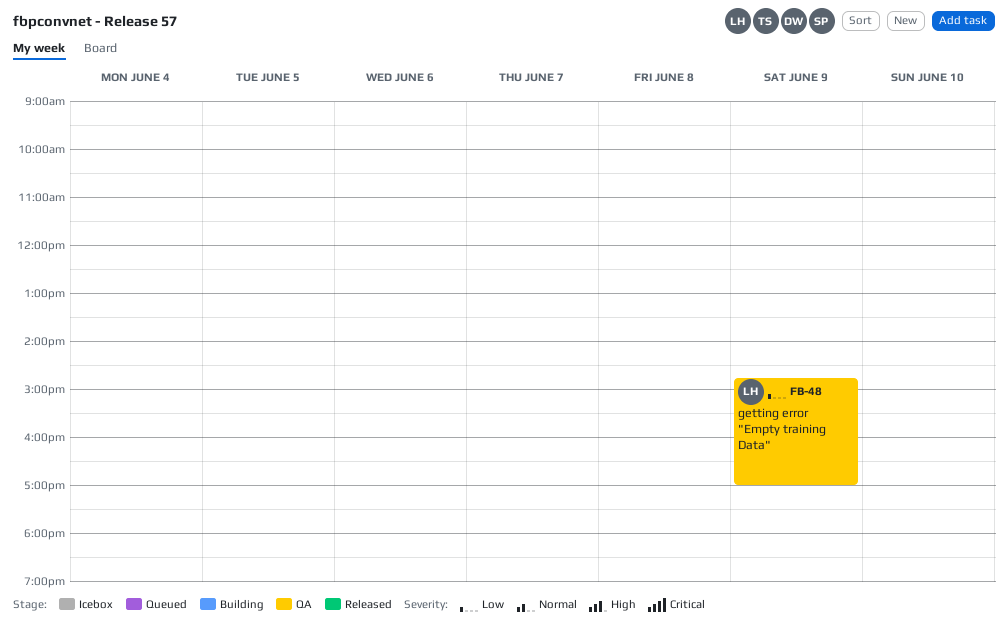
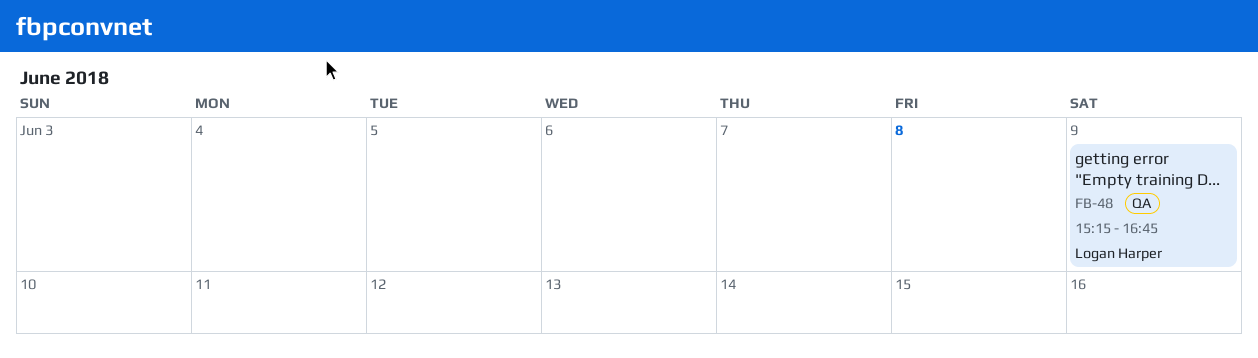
FB-48, begins: 14:45 -> 15:15
FB-48, ends: 17:00 -> 16:45

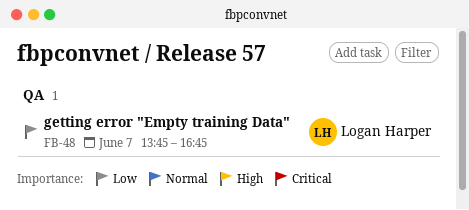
FB-48, day: Jun 9 -> Jun 7
FB-48, begins: 15:15 -> 13:45

